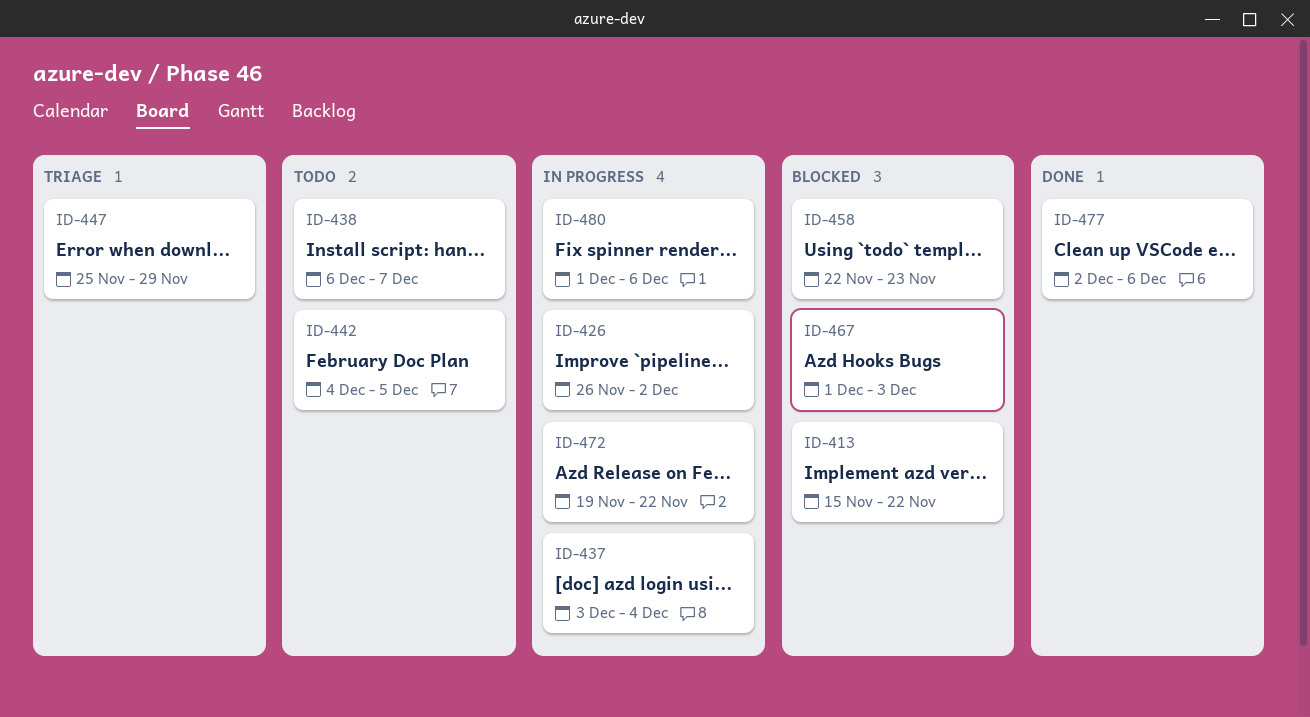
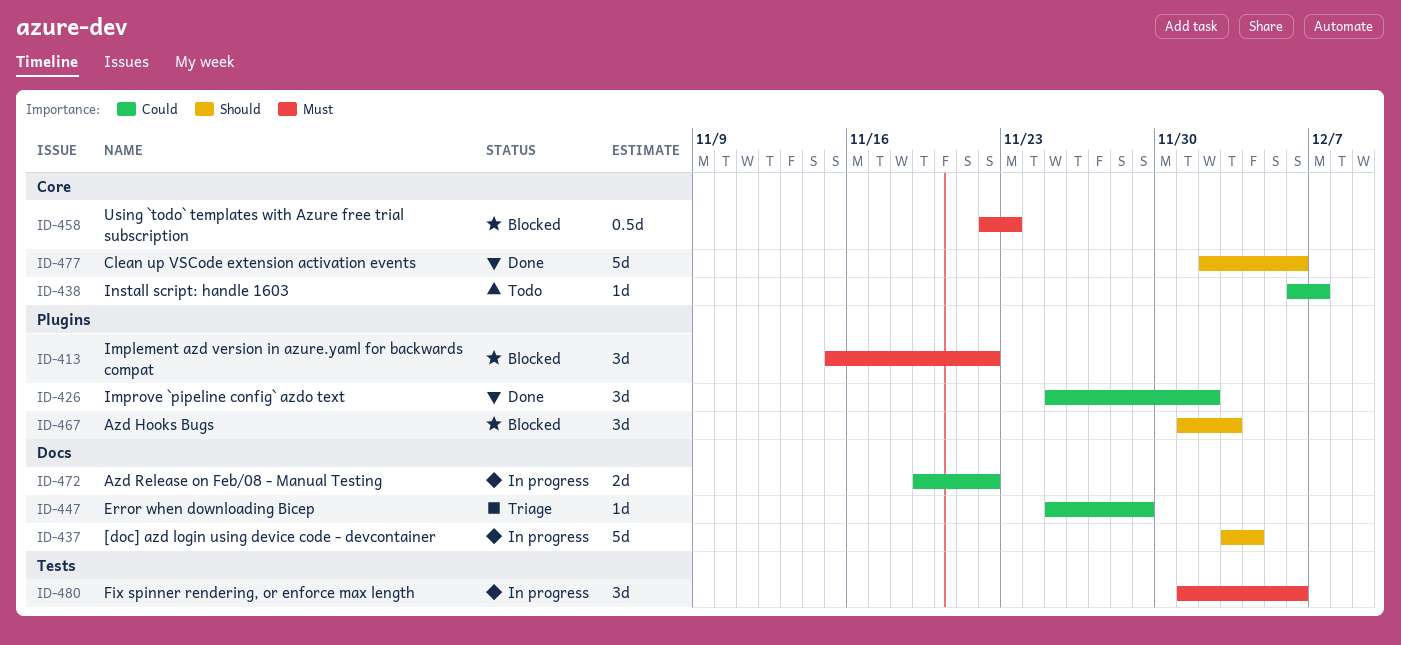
ID-426, status: In progress -> Done
ID-426, start: Nov 26 -> Nov 25
ID-442: present -> none

